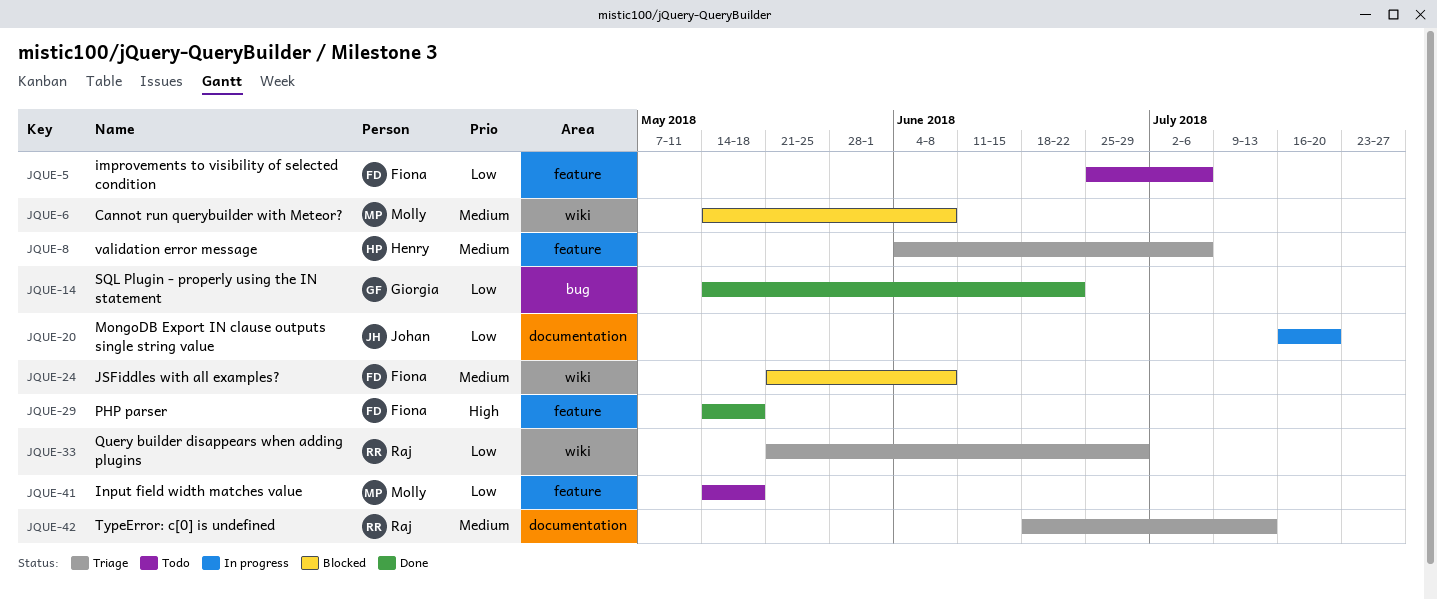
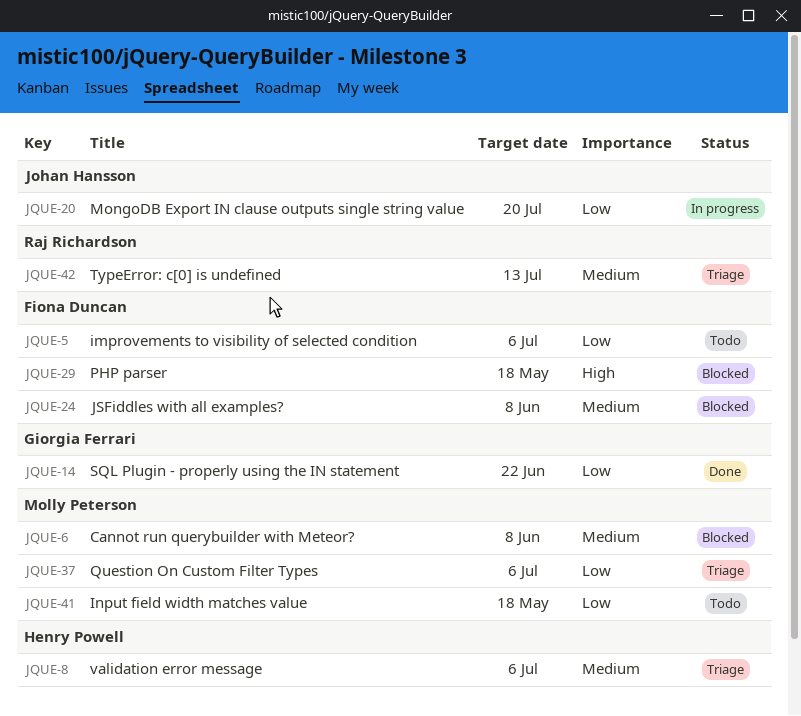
JQUE-29, status: Done -> Blocked
JQUE-33: present -> none
JQUE-37: none -> present

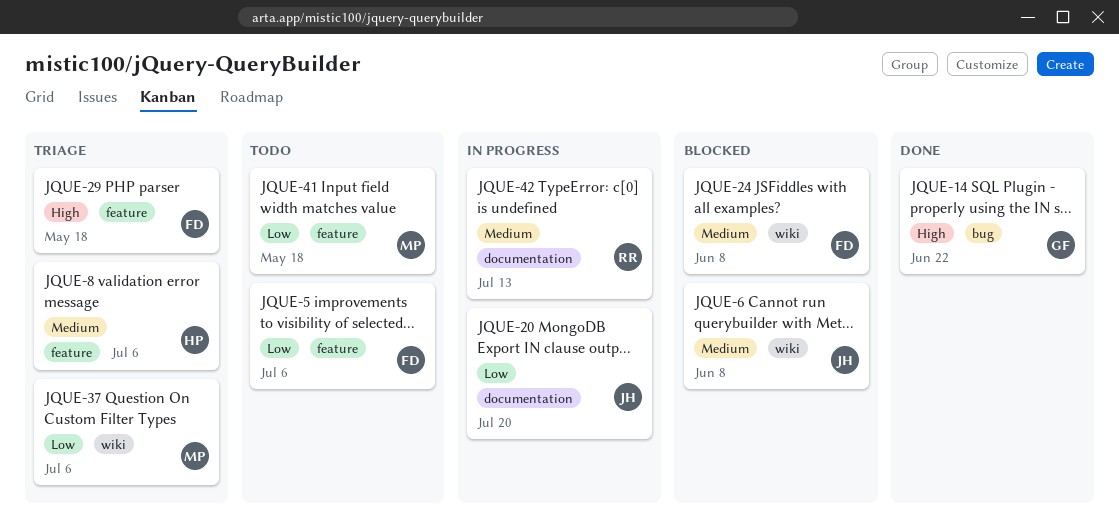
JQUE-6, owner: Molly Peterson -> Johan Hansson
JQUE-14, priority: Low -> High
JQUE-29, status: Blocked -> Triage
JQUE-42, status: Triage -> In progress

